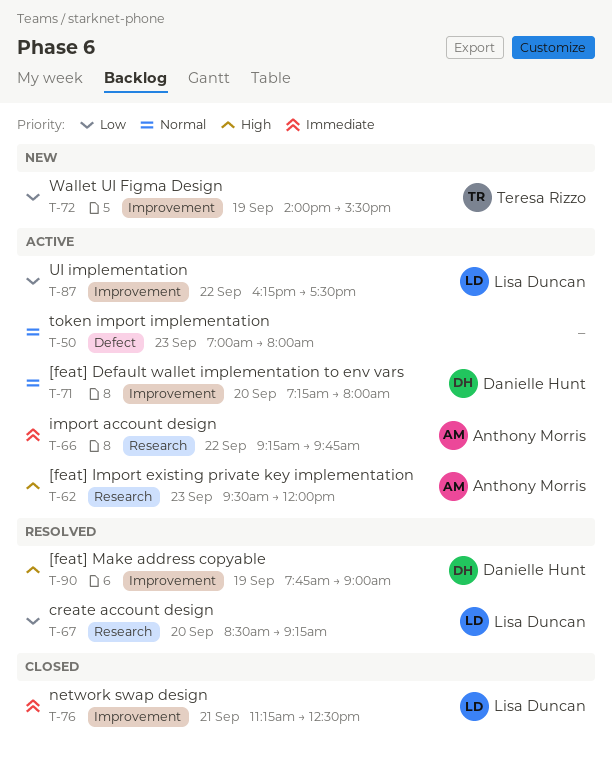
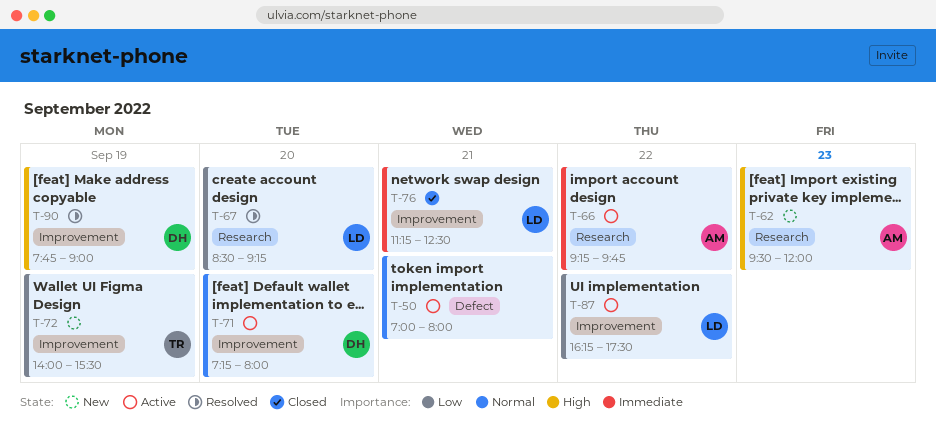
T-50, day: Sep 23 -> Sep 21
T-62, status: Active -> New

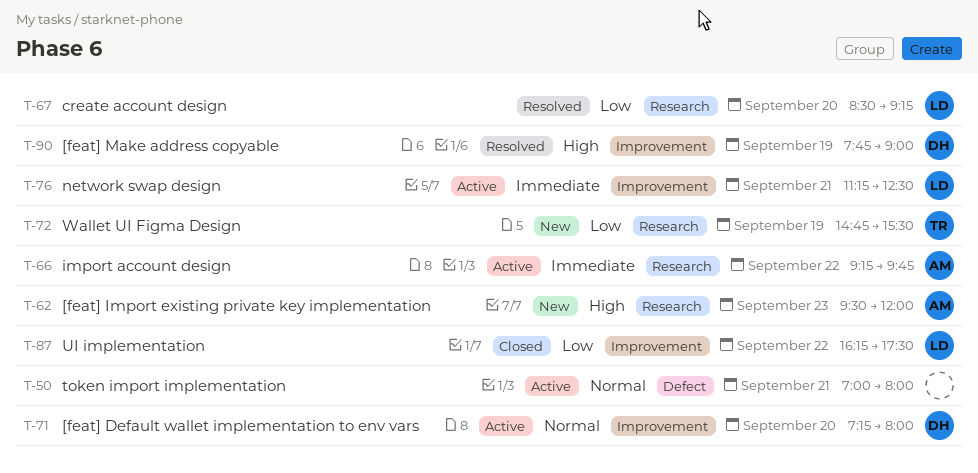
T-72, label: Improvement -> Research
T-72, begins: 14:00 -> 14:45
T-76, status: Closed -> Active
T-87, status: Active -> Closed

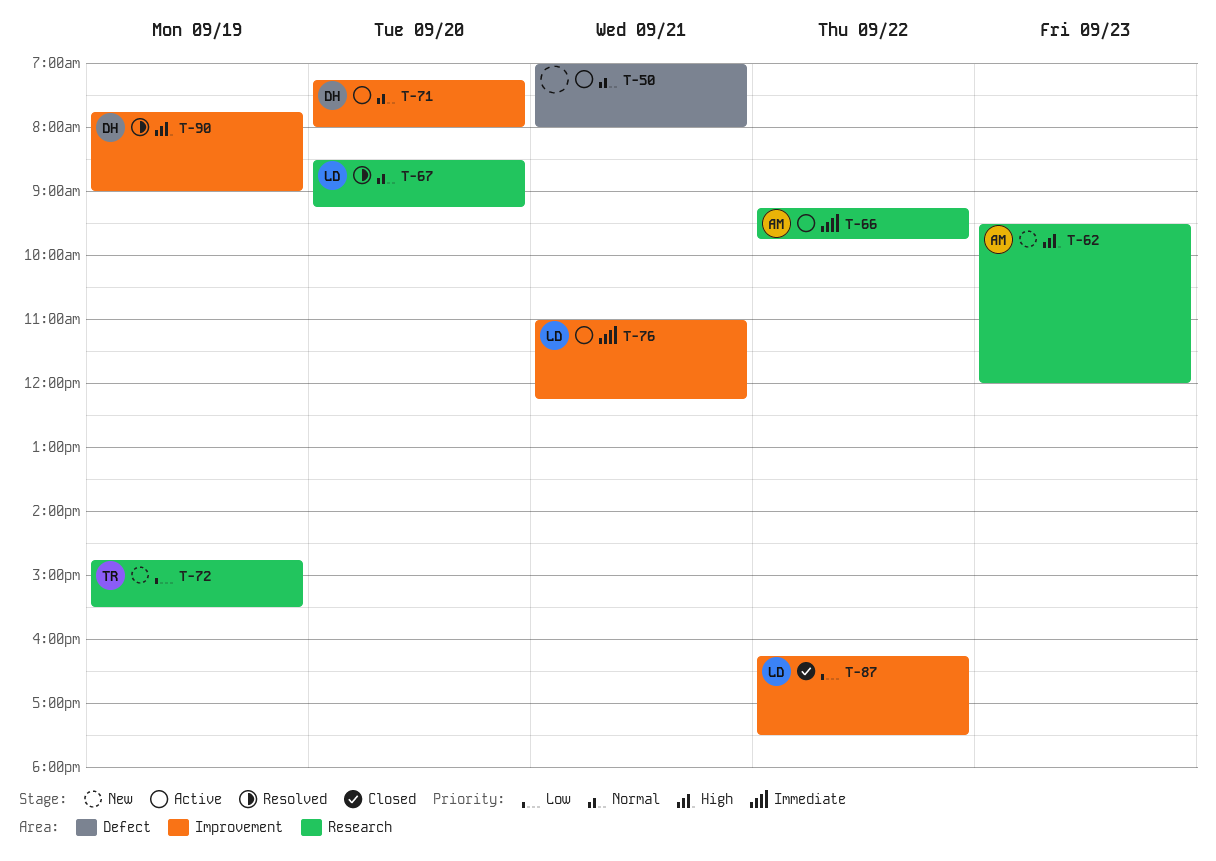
T-67, priority: Low -> Normal
T-76, begins: 11:15 -> 11:00
T-76, ends: 12:30 -> 12:15

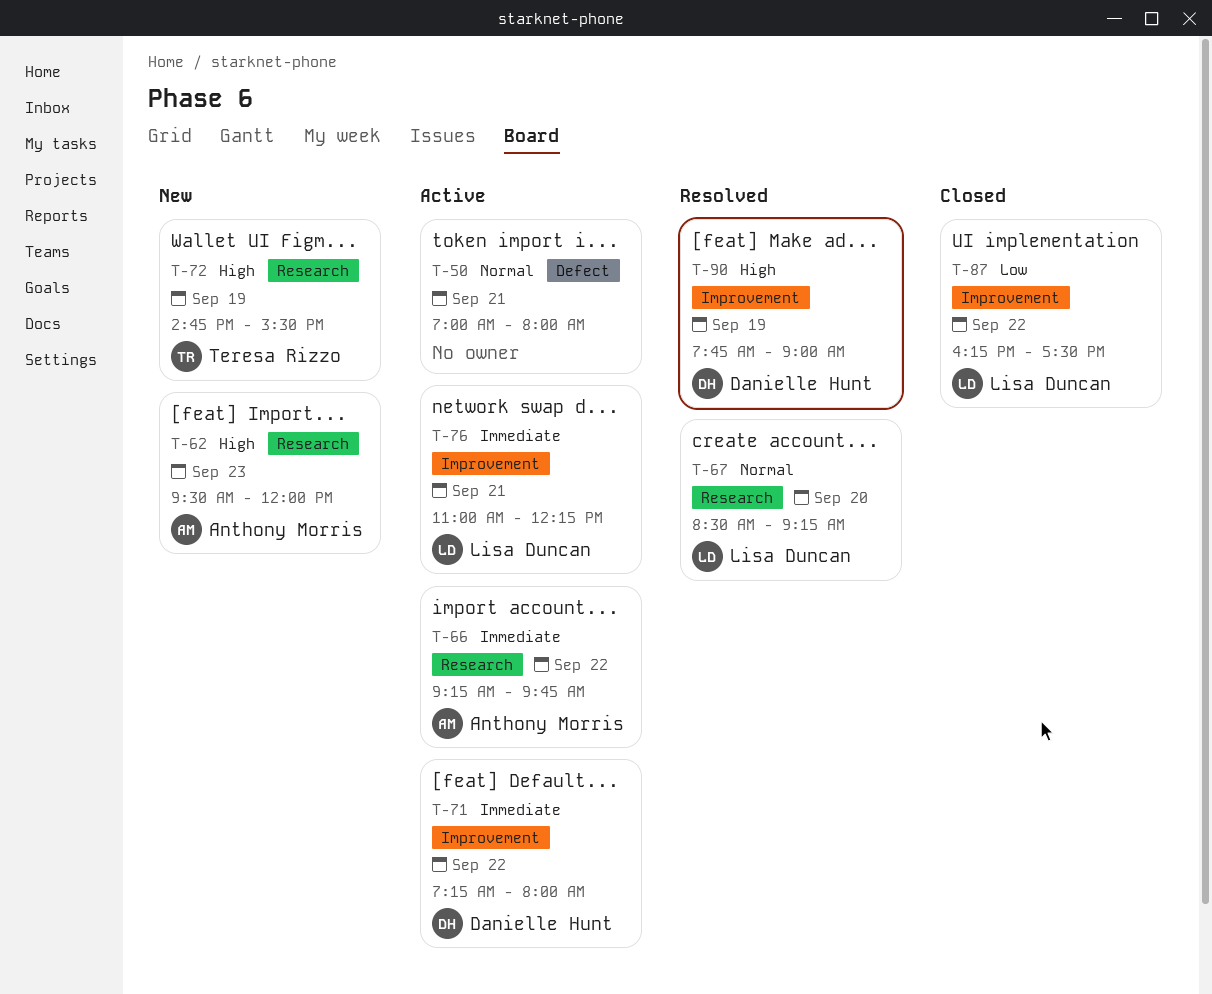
T-71, priority: Normal -> Immediate
T-71, day: Sep 20 -> Sep 22
T-72, priority: Low -> High

